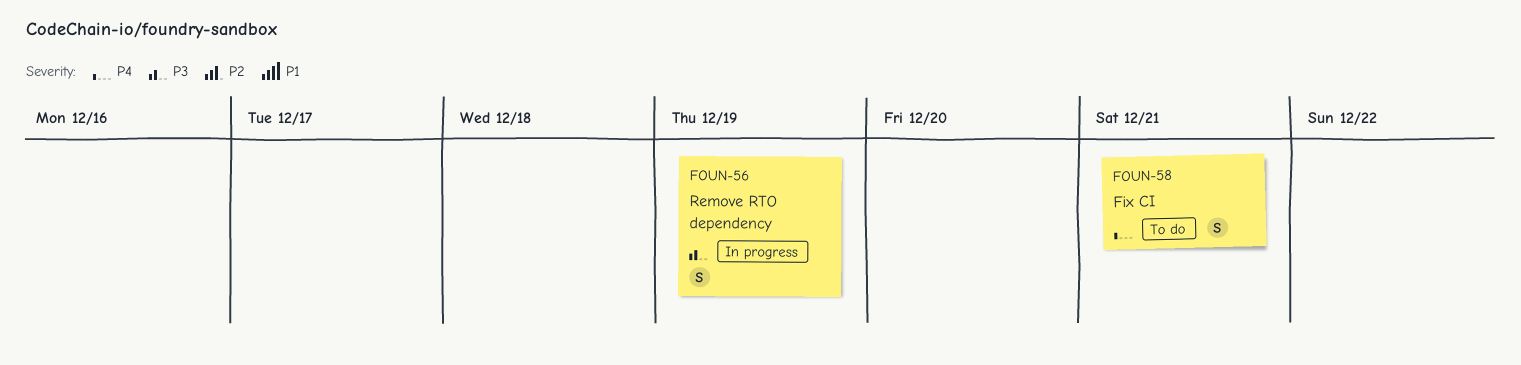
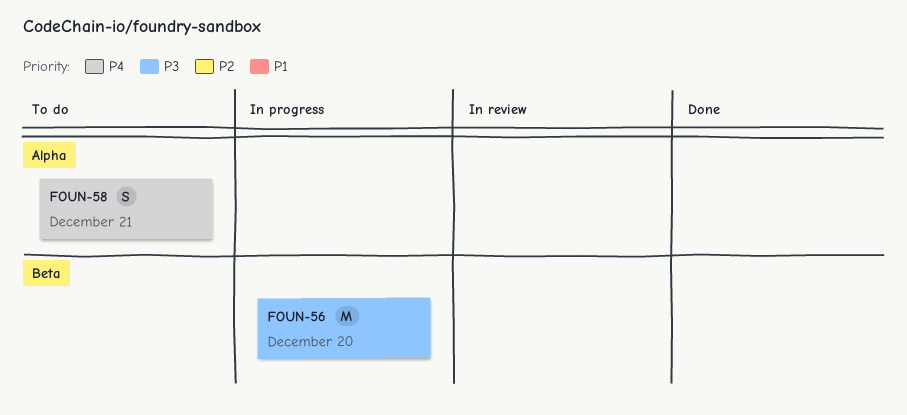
FOUN-56, estimate: S -> M
FOUN-56, due: Dec 19 -> Dec 20

